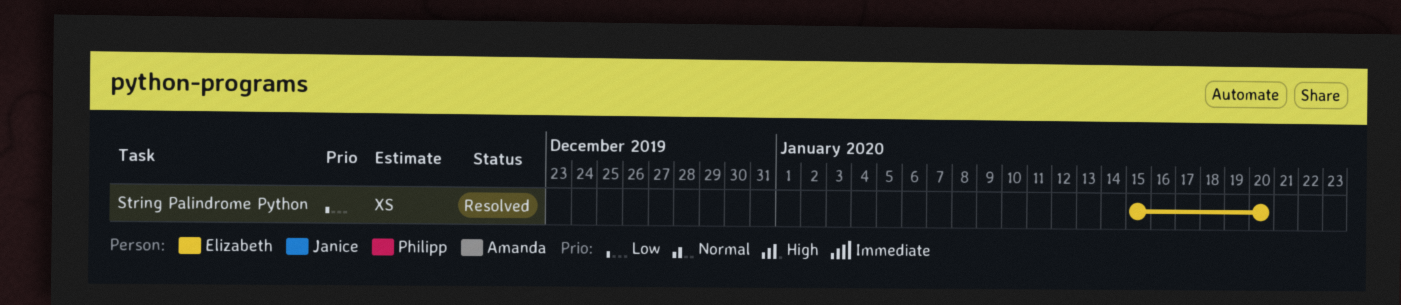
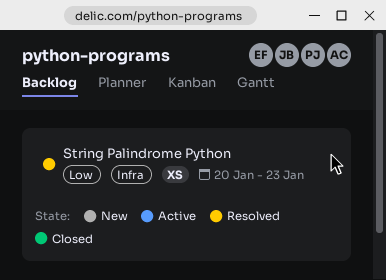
String Palindrome Python, start: Jan 15 -> Jan 20
String Palindrome Python, due: Jan 20 -> Jan 23

